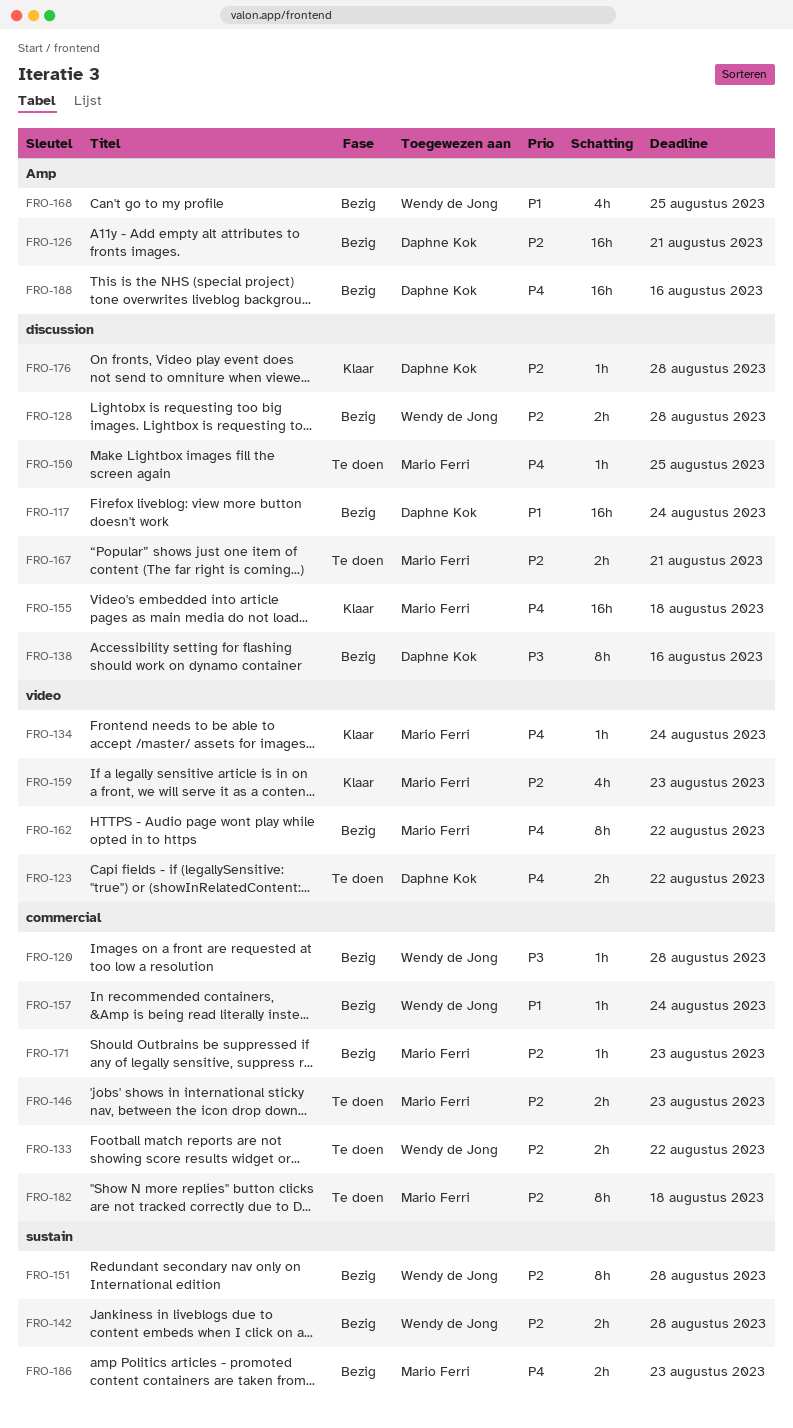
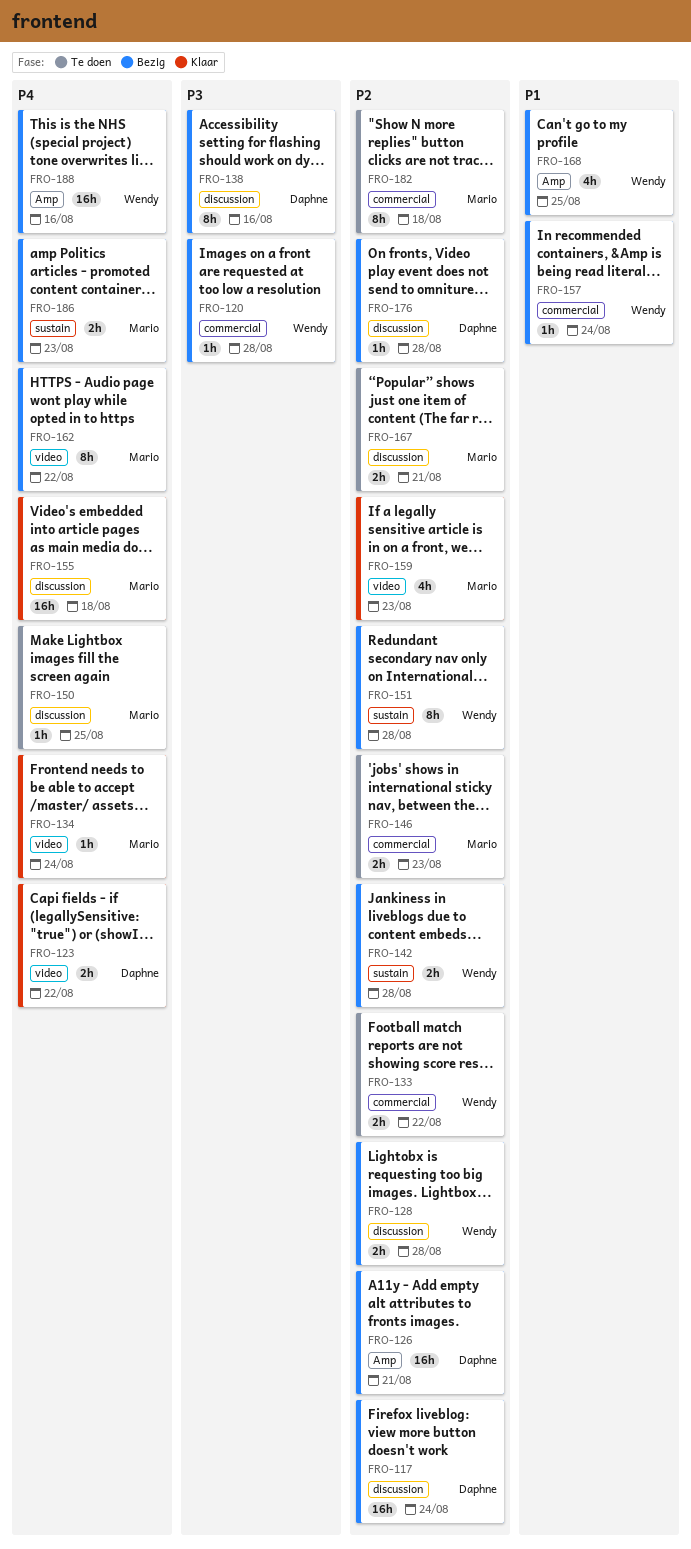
FRO-117, priority: P1 -> P2
FRO-123, status: Te doen -> Klaar
FRO-171: present -> none
FRO-176, status: Klaar -> Bezig
FRO-188, owner: Daphne Kok -> Wendy de Jong

